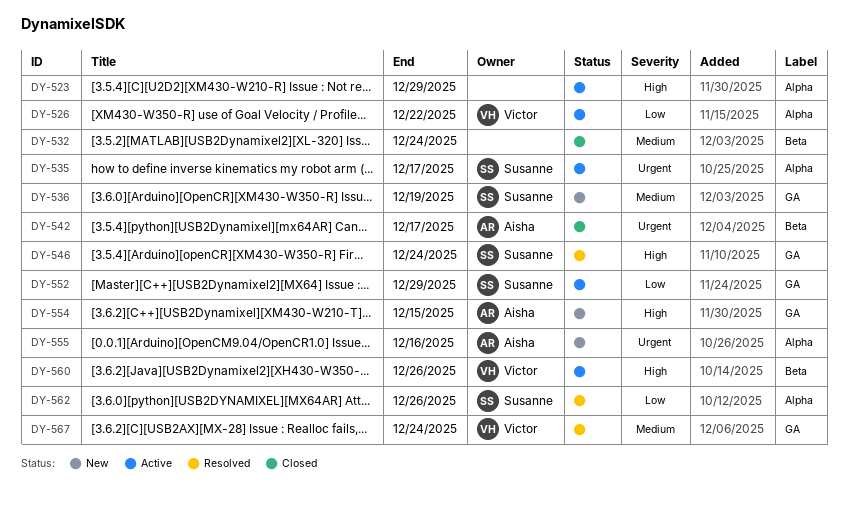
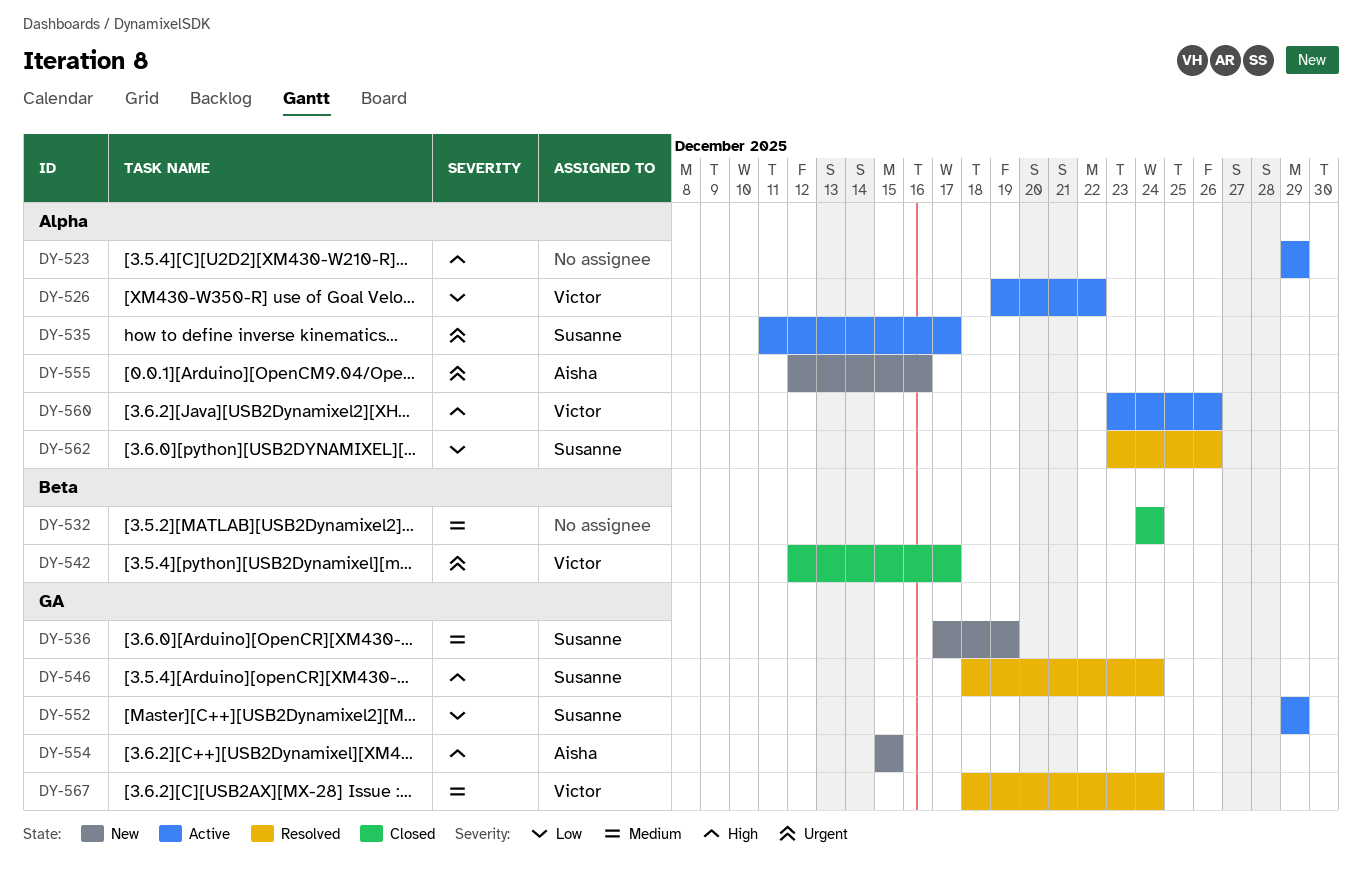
DY-542, owner: Aisha -> Victor
DY-560, label: Beta -> Alpha

